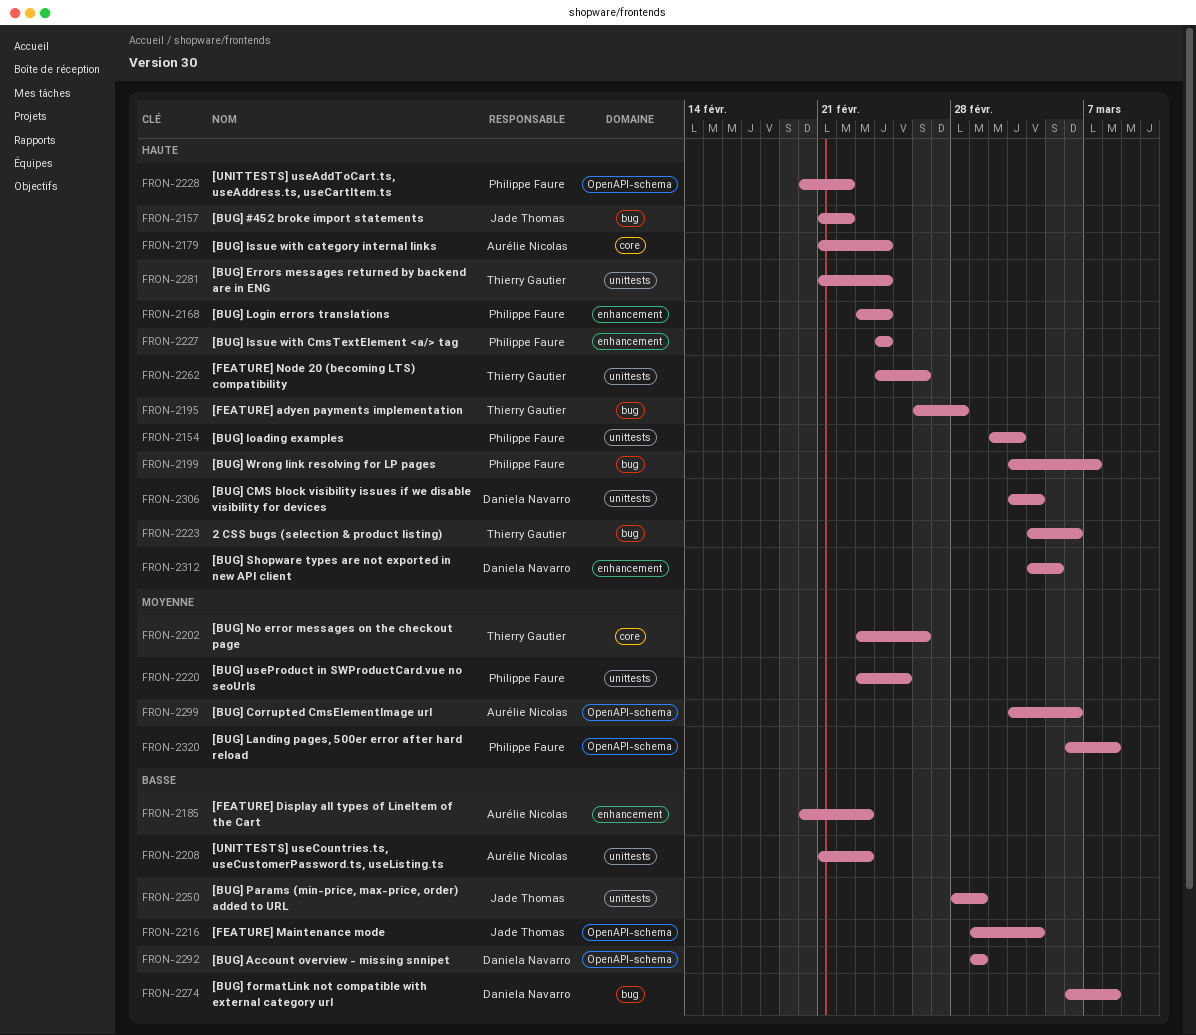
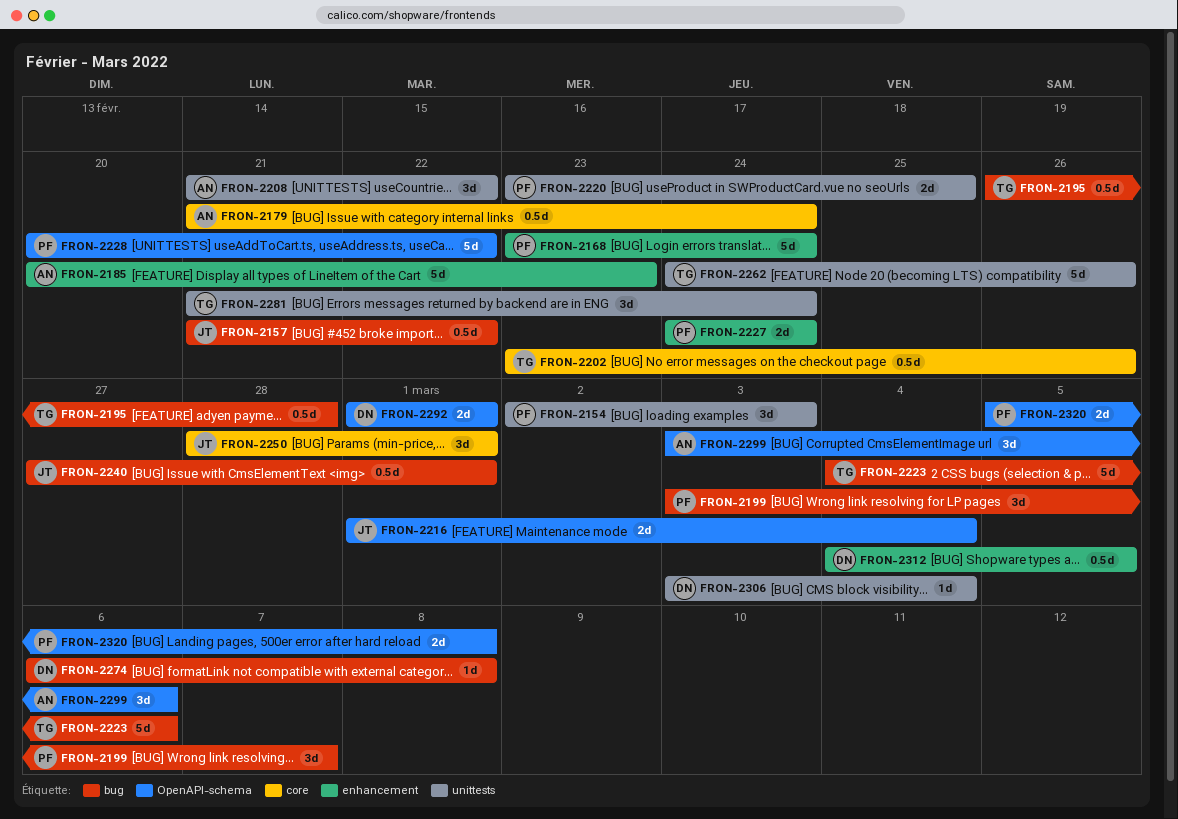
FRON-2208, due: Feb 23 -> Feb 22
FRON-2240: none -> present
FRON-2250, label: unittests -> core
FRON-2320, start: Mar 6 -> Mar 5

